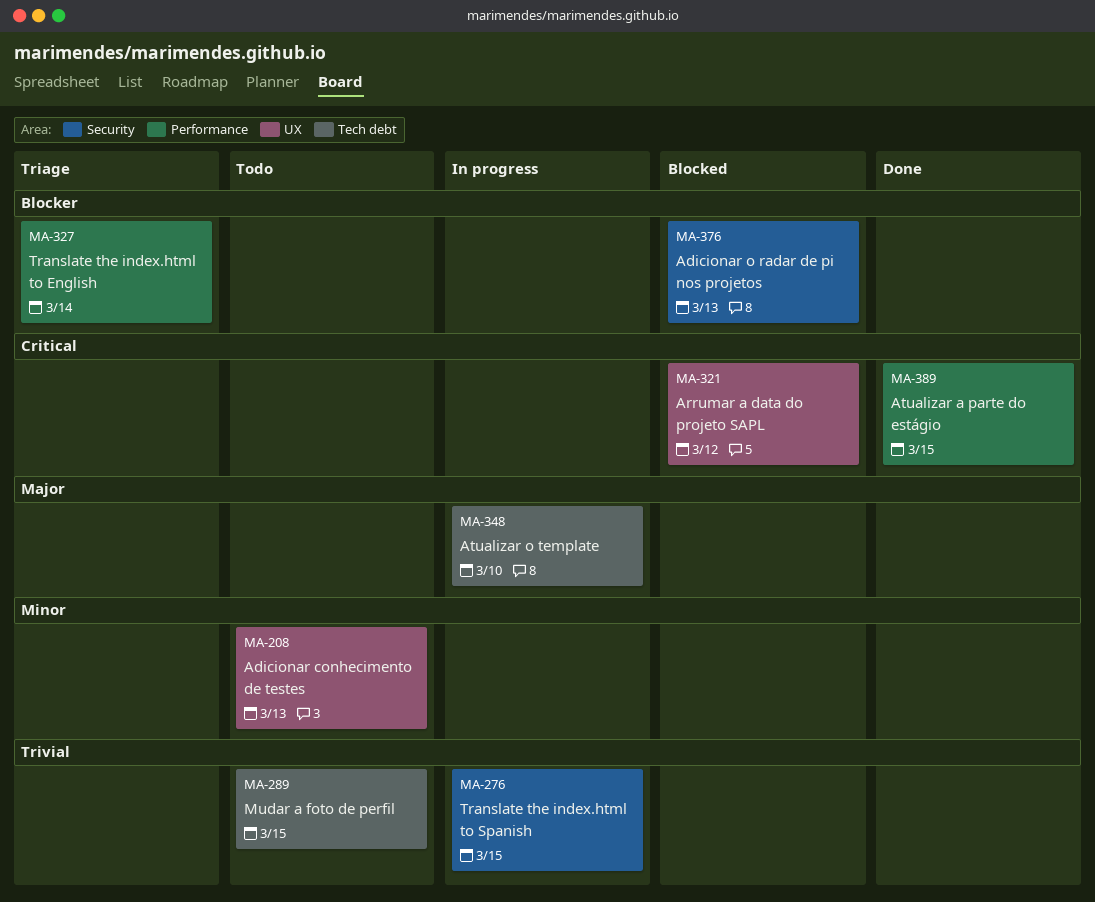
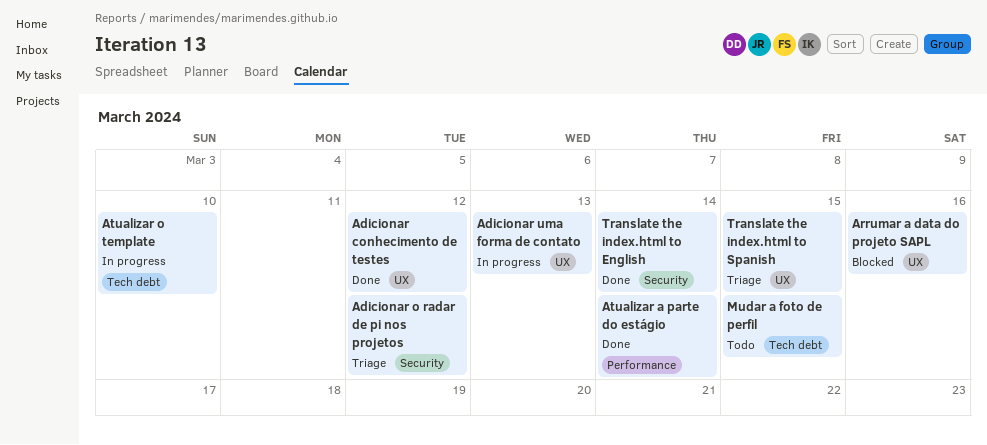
Adicionar conhecimento de testes, status: Todo -> Done
Adicionar conhecimento de testes, due: Mar 13 -> Mar 12
Adicionar o radar de pi nos projetos, status: Blocked -> Triage
Adicionar o radar de pi nos projetos, due: Mar 13 -> Mar 12
Adicionar uma forma de contato: none -> present
Arrumar a data do projeto SAPL, due: Mar 12 -> Mar 16
Atualizar a parte do estágio, due: Mar 15 -> Mar 14
Translate the index.html to English, status: Triage -> Done
Translate the index.html to English, label: Performance -> Security
Translate the index.html to Spanish, status: In progress -> Triage
Translate the index.html to Spanish, label: Security -> UX

